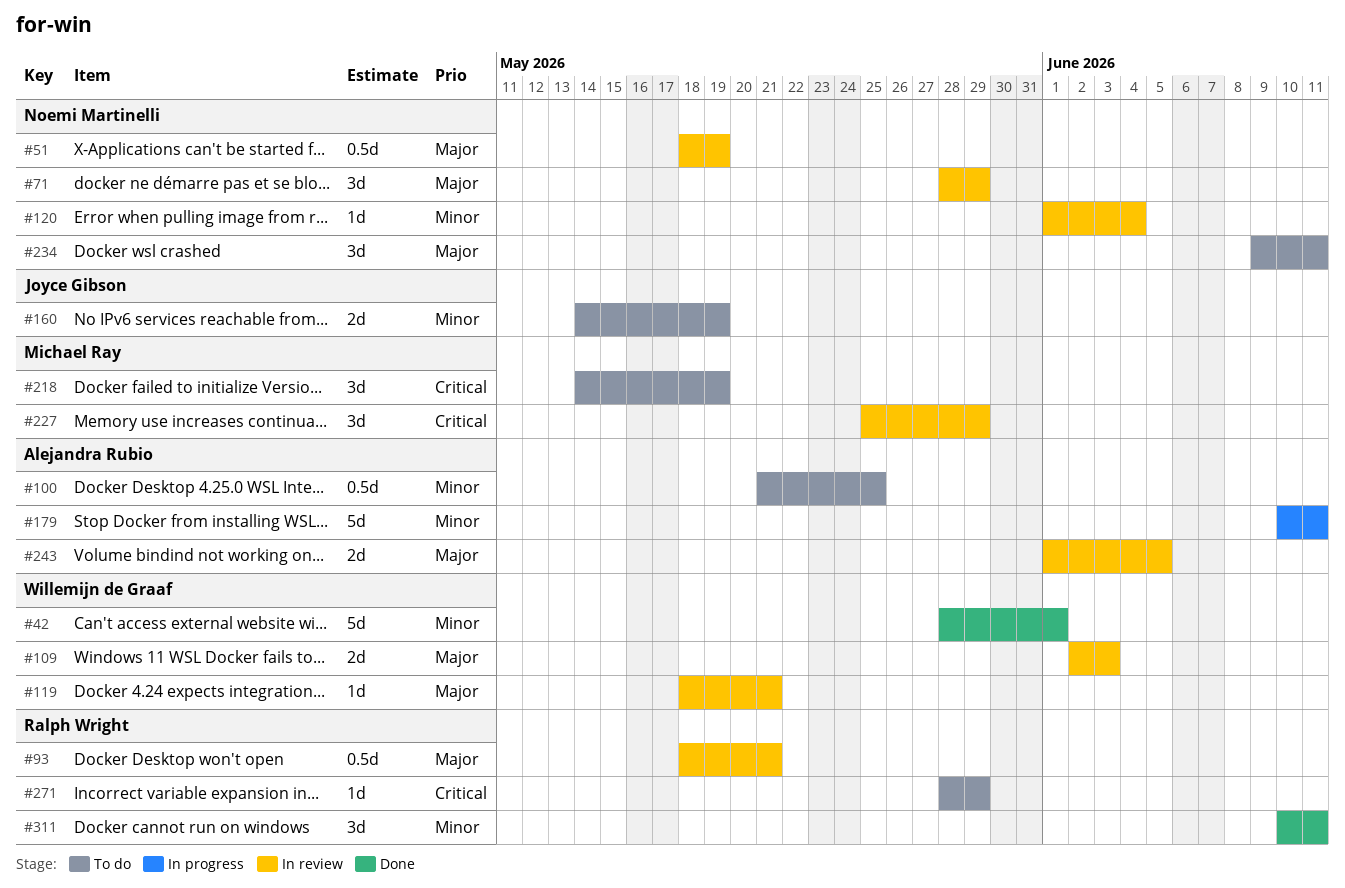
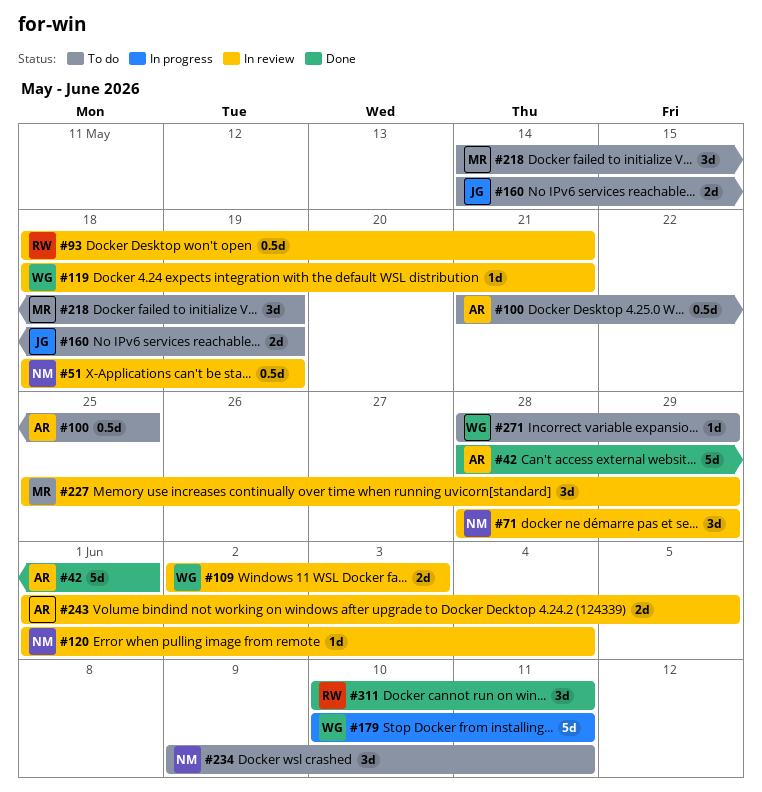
#42, owner: Willemijn de Graaf -> Alejandra Rubio
#179, owner: Alejandra Rubio -> Willemijn de Graaf
#271, owner: Ralph Wright -> Willemijn de Graaf

